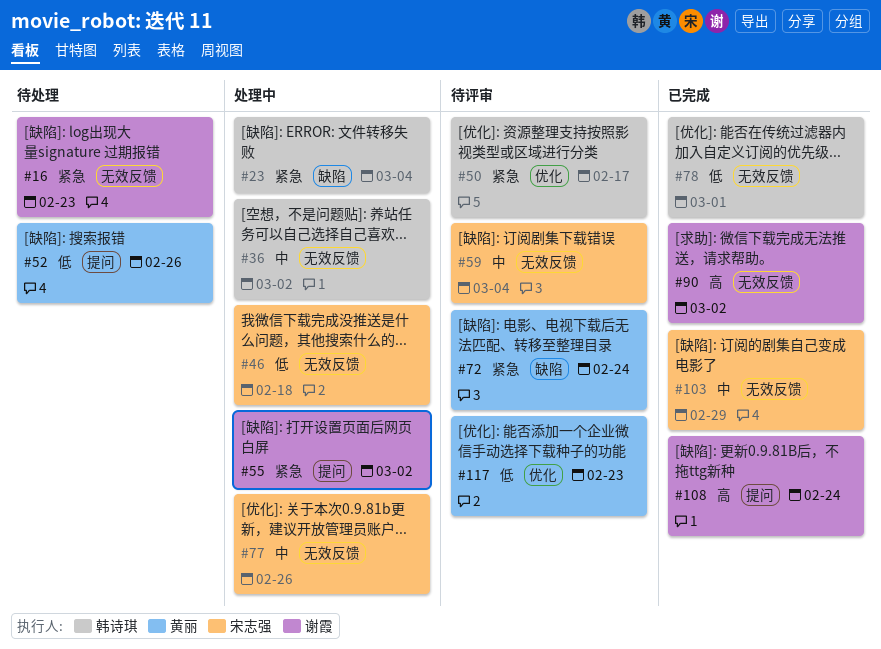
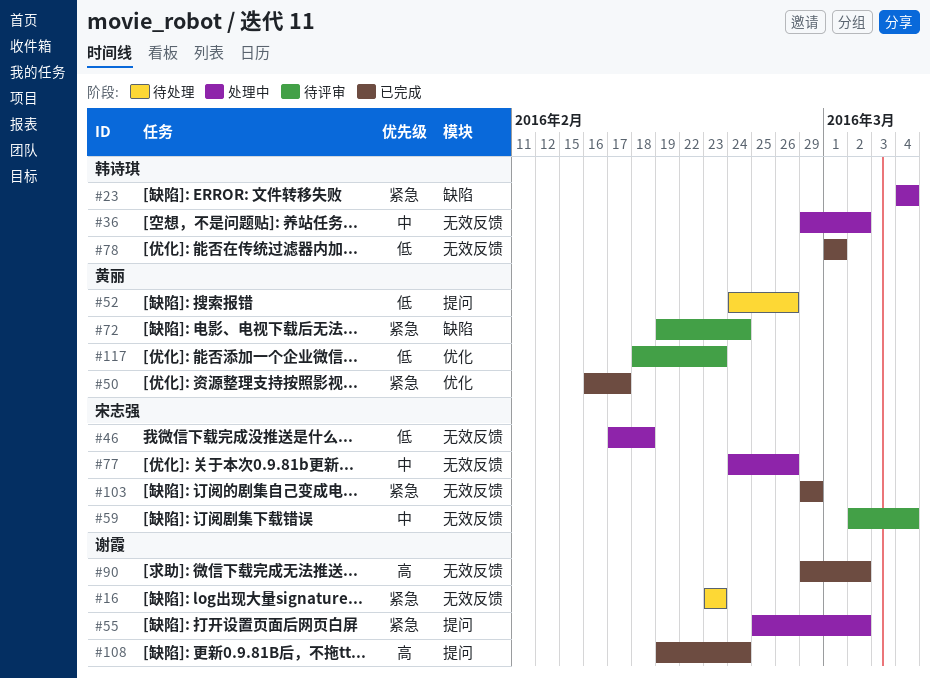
#50, status: 待评审 -> 已完成
#50, owner: 韩诗琪 -> 黄丽
#103, priority: 中 -> 紧急

